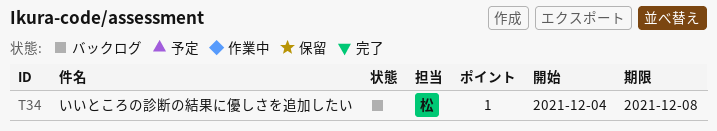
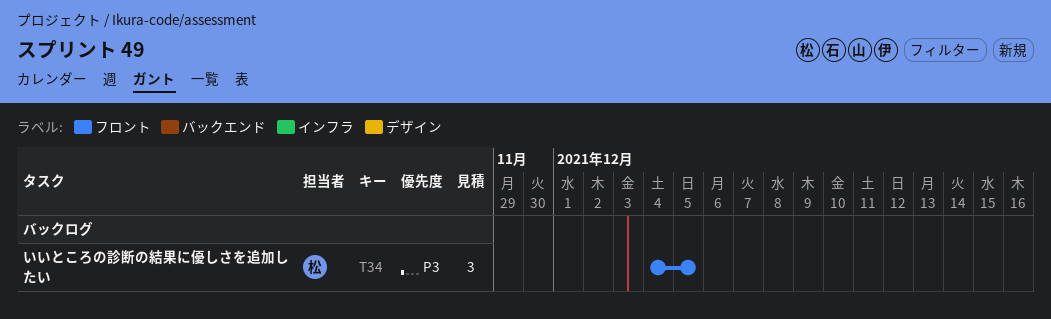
T34, estimate: 1 -> 3
T34, due: Dec 8 -> Dec 5

